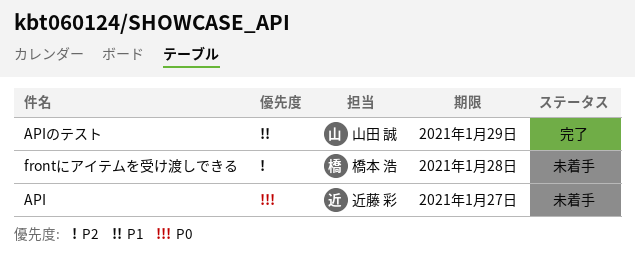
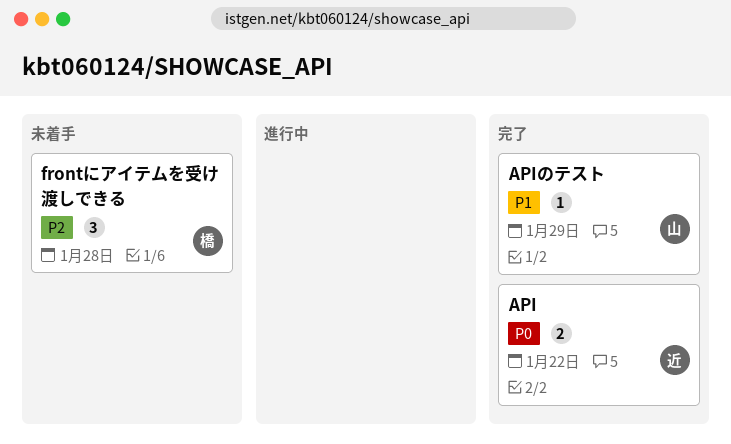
API, status: 未着手 -> 完了
API, due: Jan 27 -> Jan 22

